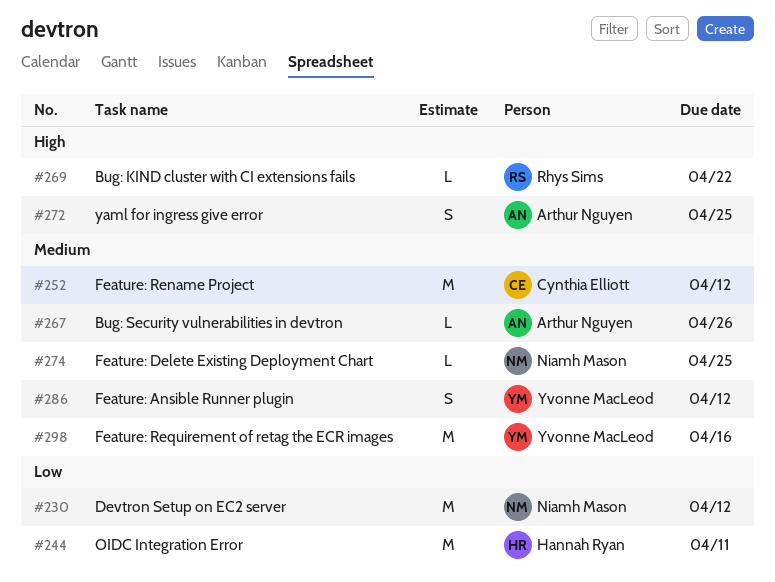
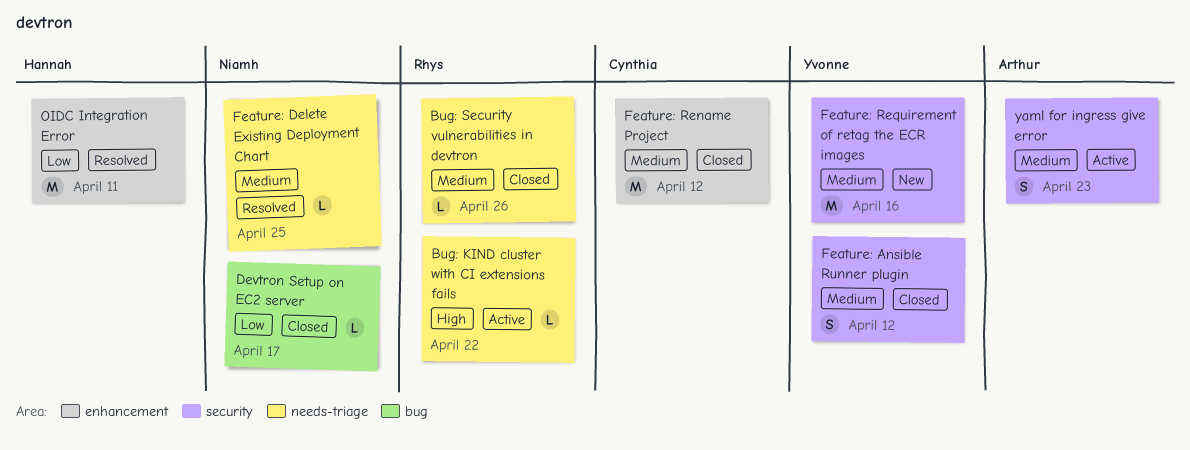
Bug: Security vulnerabilities in devtron, owner: Arthur Nguyen -> Rhys Sims
Devtron Setup on EC2 server, estimate: M -> L
Devtron Setup on EC2 server, due: Apr 12 -> Apr 17
yaml for ingress give error, priority: High -> Medium
yaml for ingress give error, due: Apr 25 -> Apr 23

